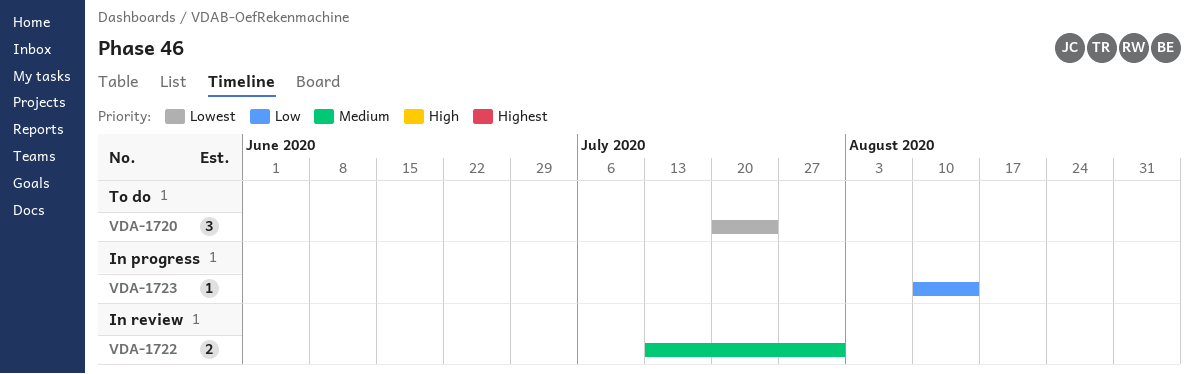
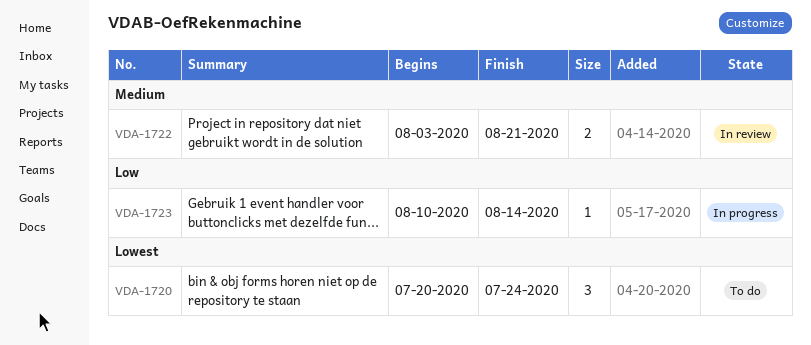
VDA-1722, start: Jul 13 -> Aug 3
VDA-1722, due: Jul 31 -> Aug 21

